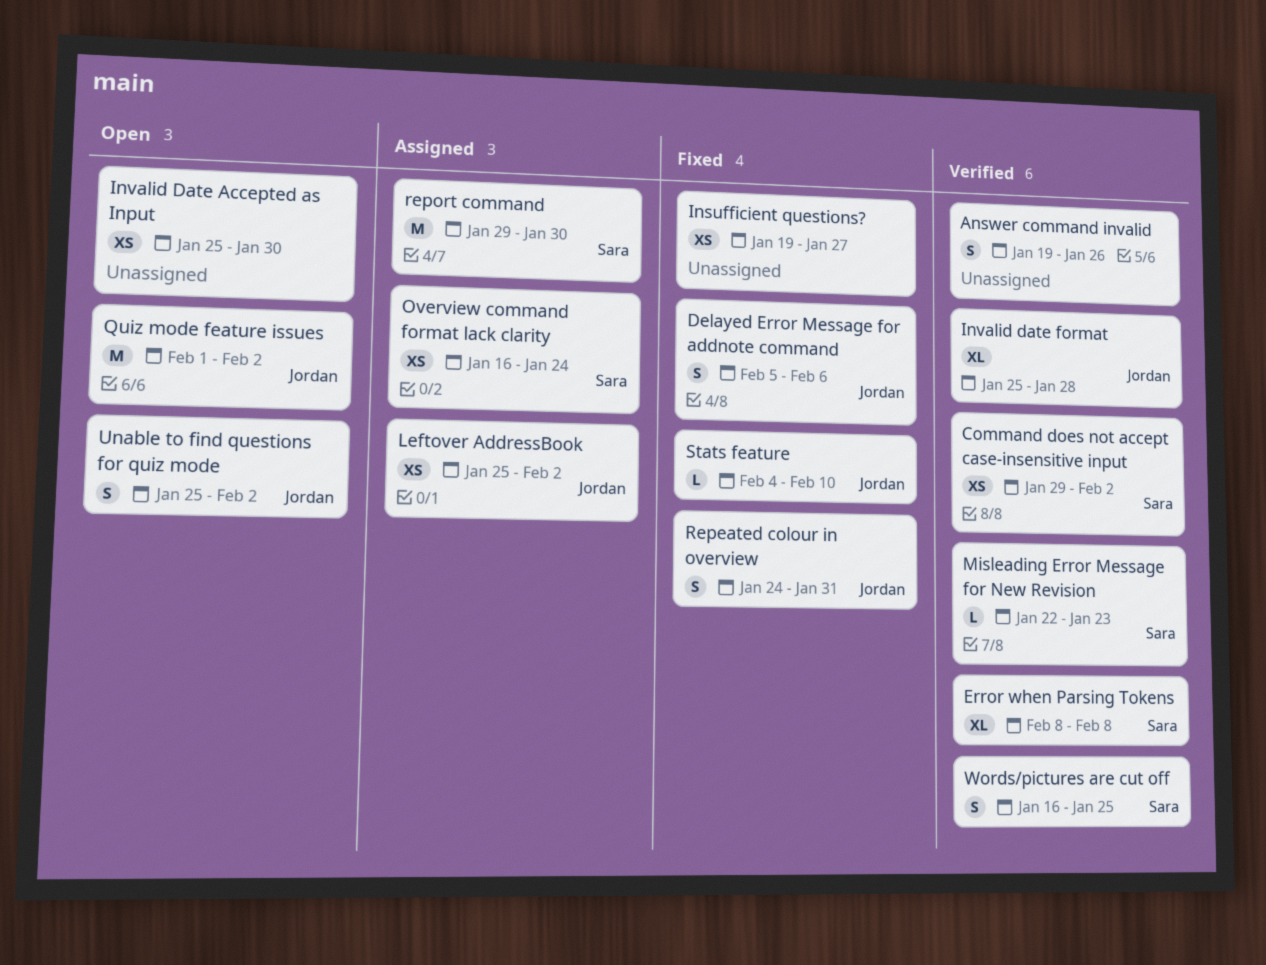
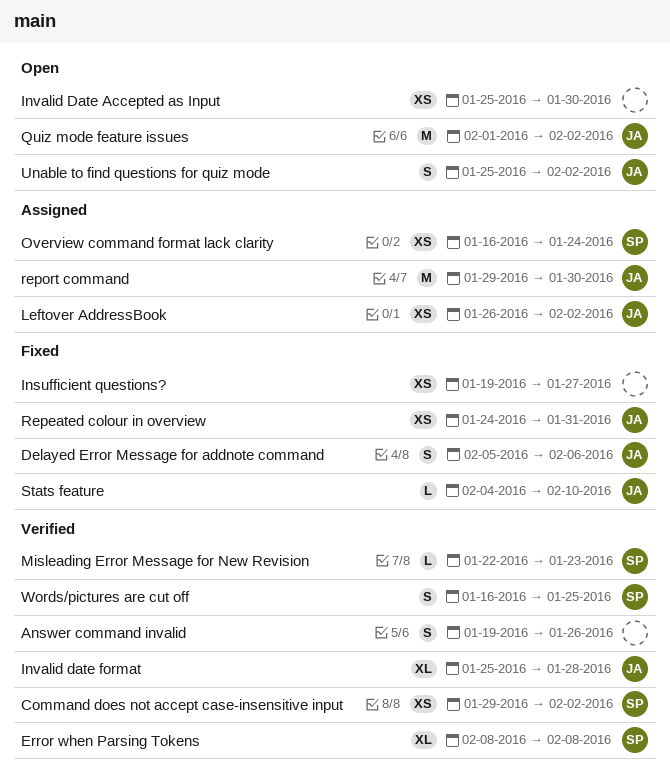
Leftover AddressBook, start: Jan 25 -> Jan 26
Repeated colour in overview, estimate: S -> XS
report command, owner: Sara -> Jordan

